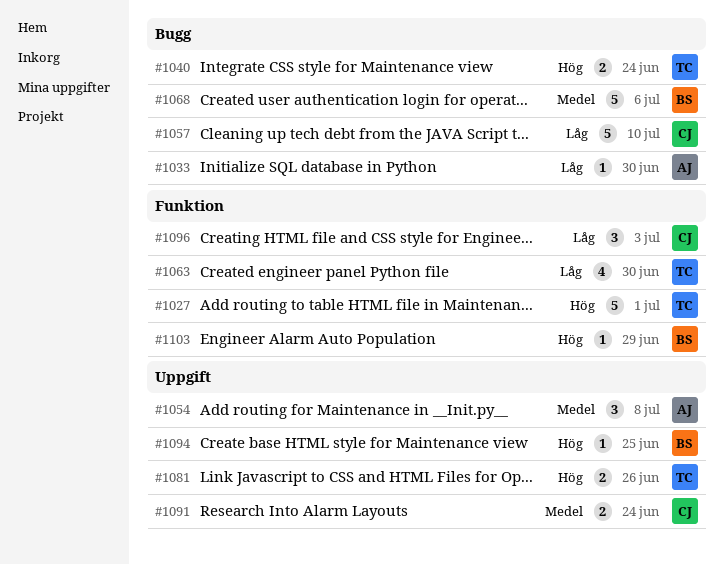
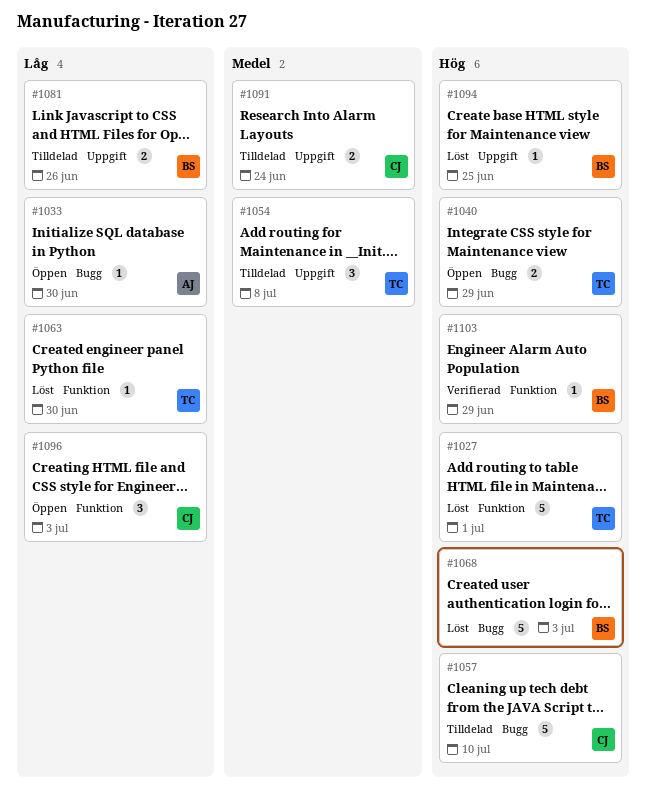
#1040, due: Jun 24 -> Jun 29
#1054, owner: AJ -> TC
#1057, priority: Låg -> Hög
#1063, estimate: 4 -> 1
#1068, priority: Medel -> Hög
#1068, due: Jul 6 -> Jul 3
#1081, owner: TC -> BS
#1081, priority: Hög -> Låg

